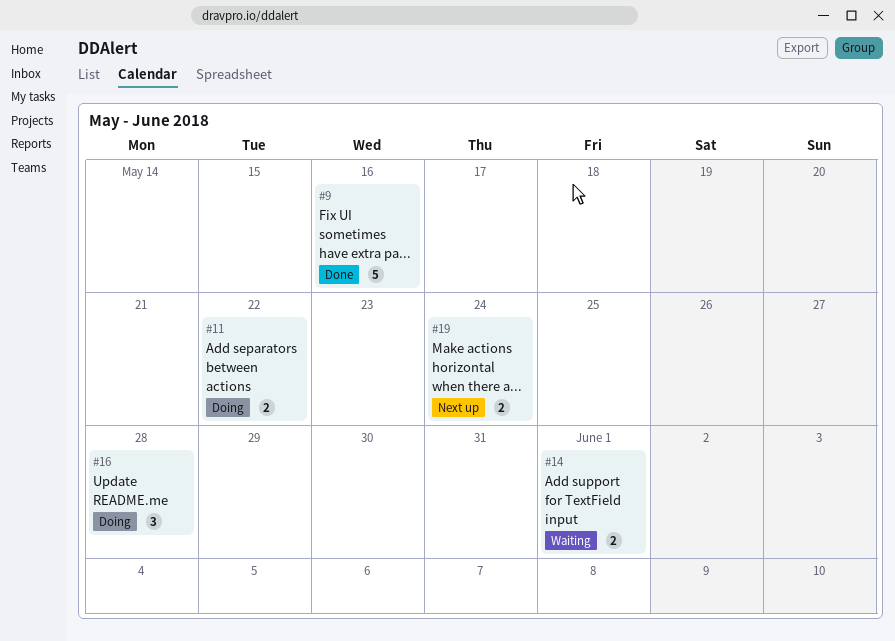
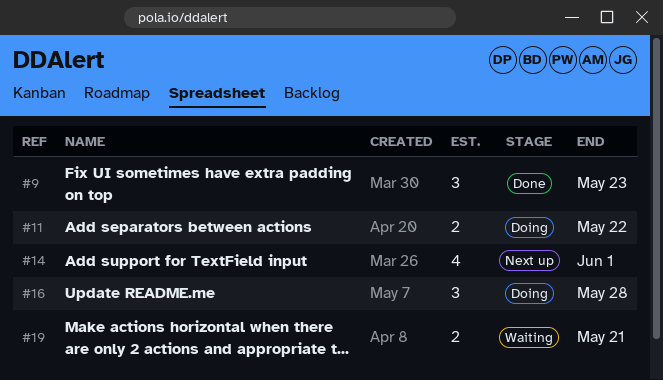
#9, estimate: 5 -> 3
#9, due: May 16 -> May 23
#14, status: Waiting -> Next up
#14, estimate: 2 -> 4
#19, status: Next up -> Waiting
#19, due: May 24 -> May 21

